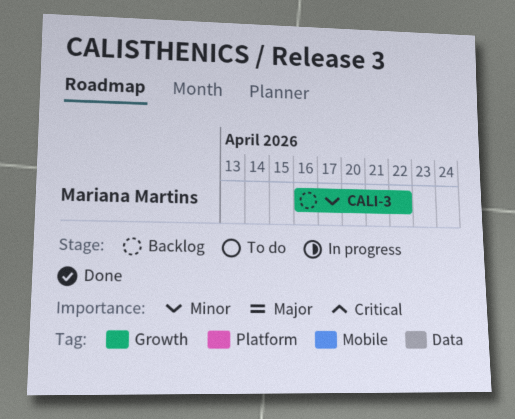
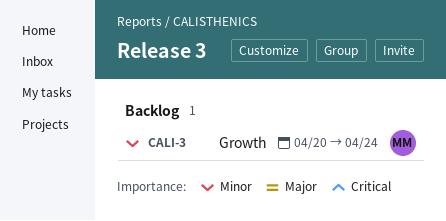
CALI-3, start: Apr 16 -> Apr 20
CALI-3, due: Apr 22 -> Apr 24

